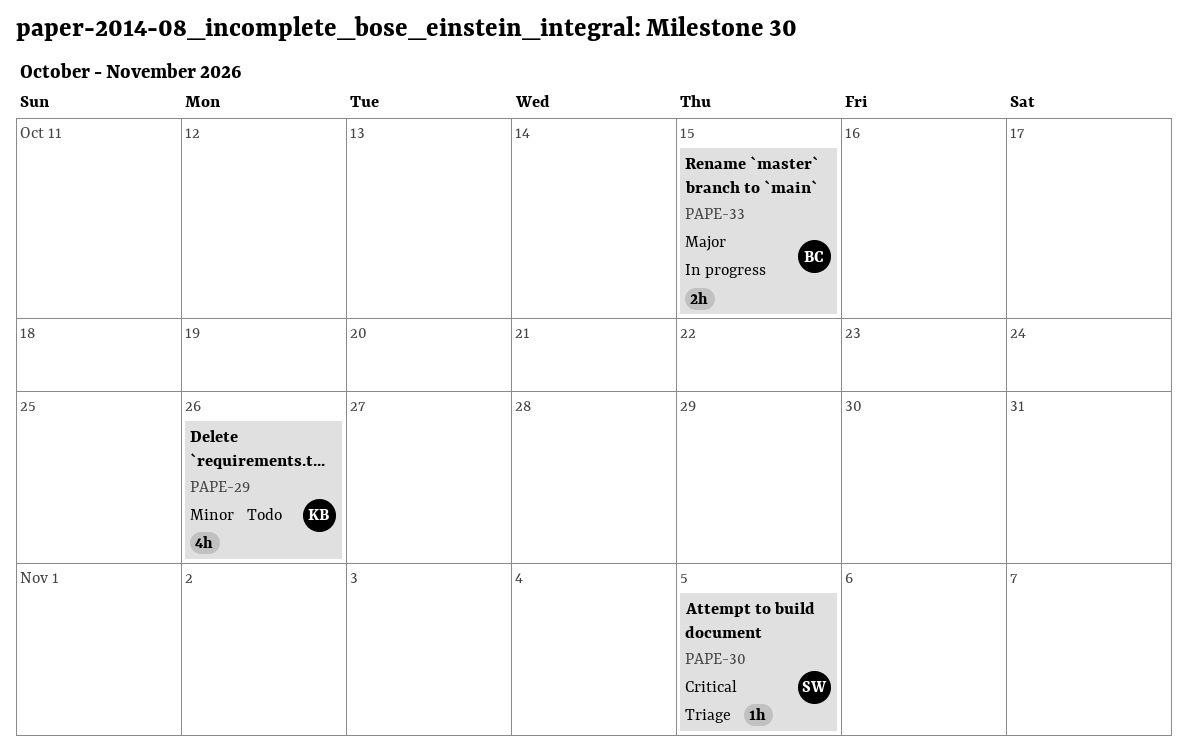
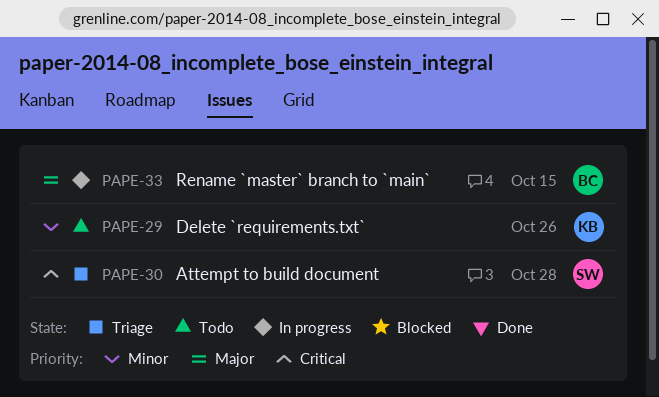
PAPE-30, due: Nov 5 -> Oct 28

